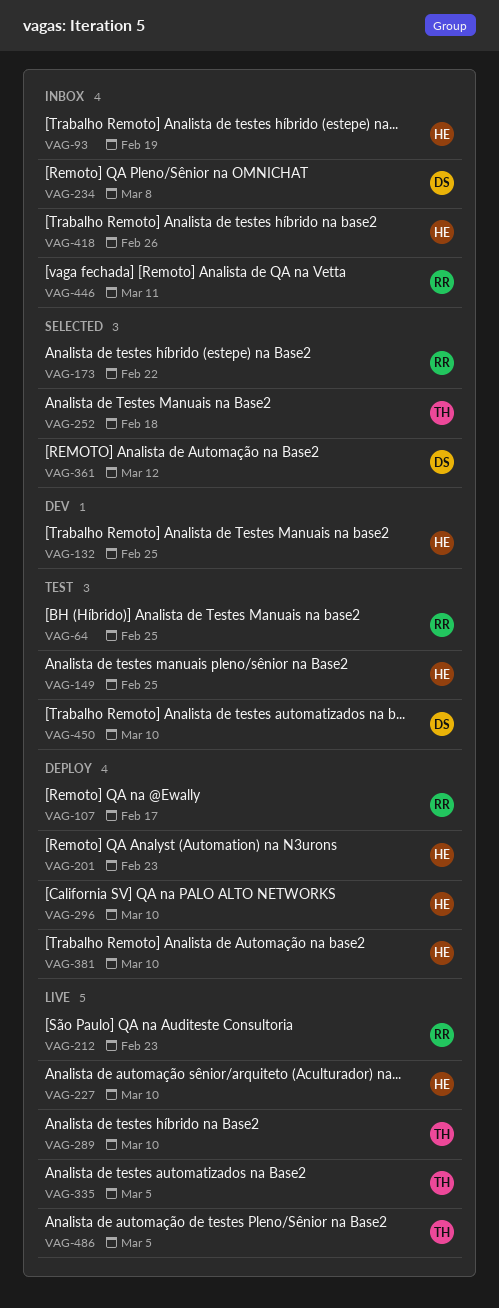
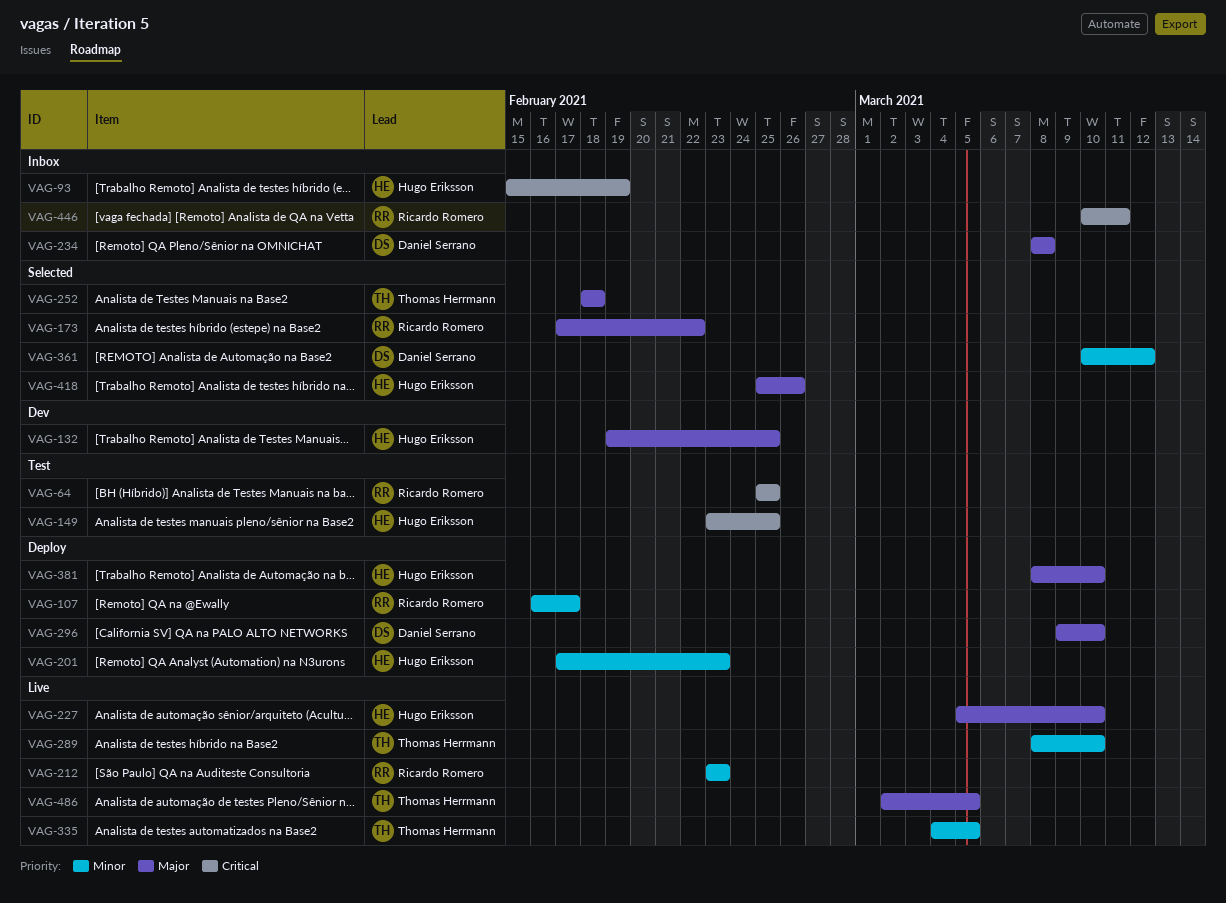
VAG-296, owner: Hugo Eriksson -> Daniel Serrano
VAG-418, status: Inbox -> Selected
VAG-450: present -> none

